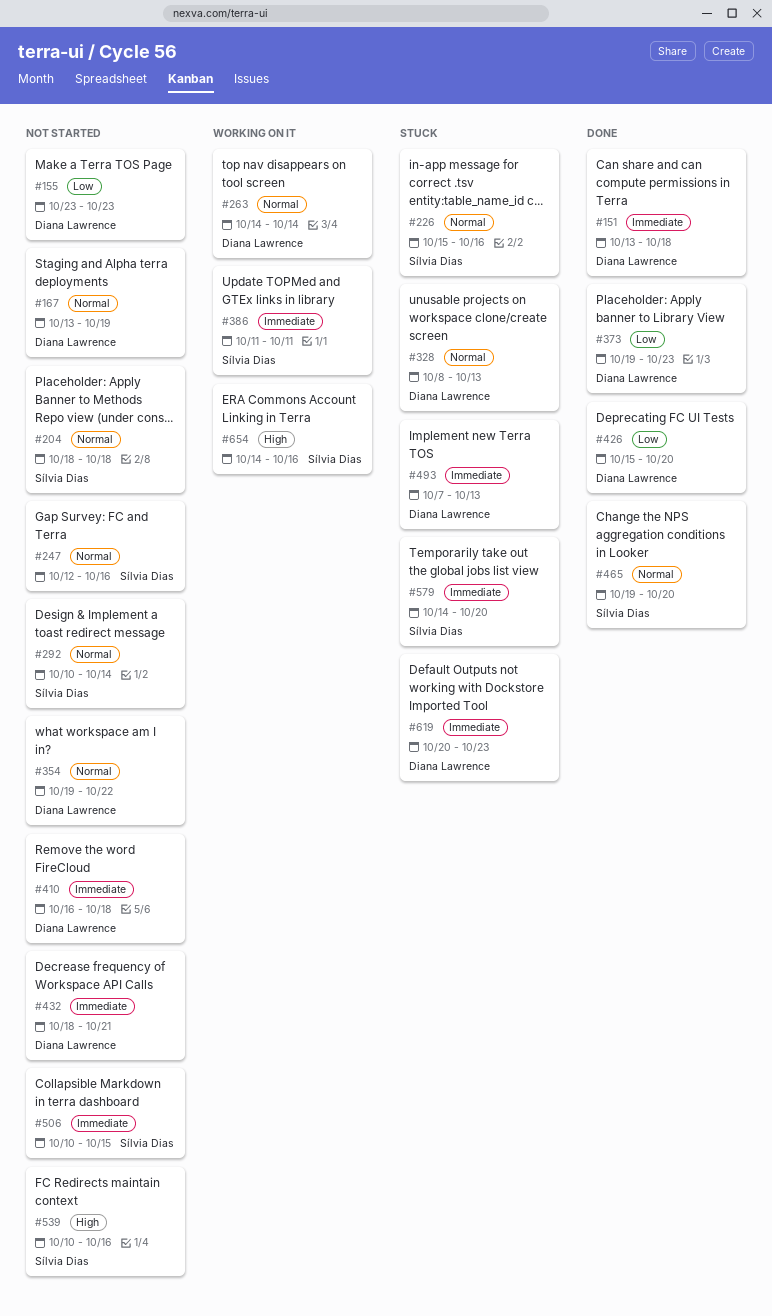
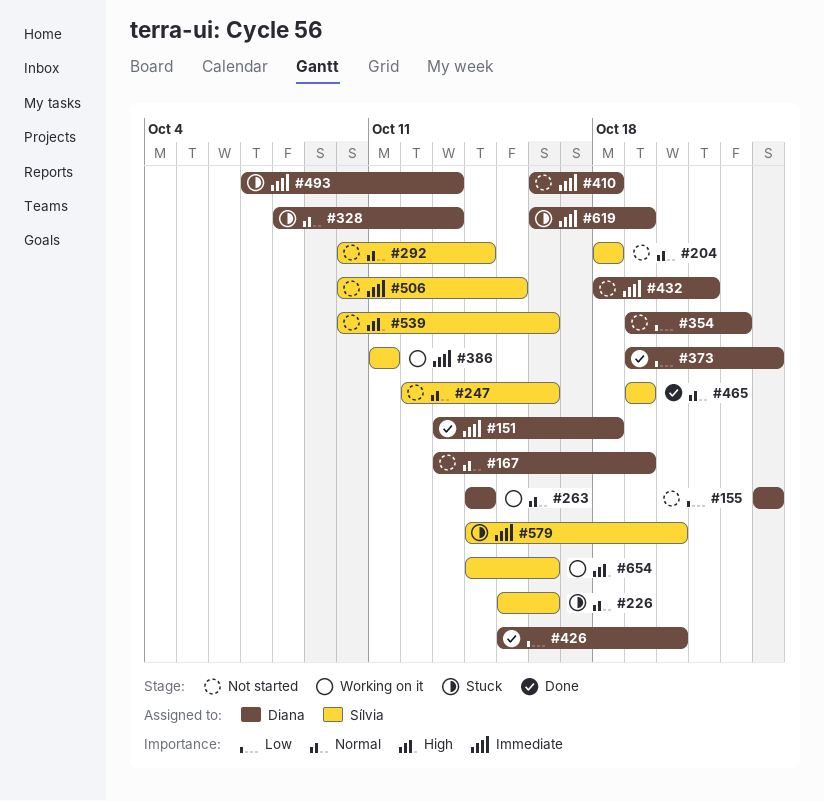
#354, priority: Normal -> Low
#465, due: Oct 20 -> Oct 19
#619, start: Oct 20 -> Oct 16
#619, due: Oct 23 -> Oct 19

